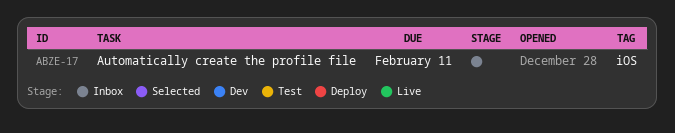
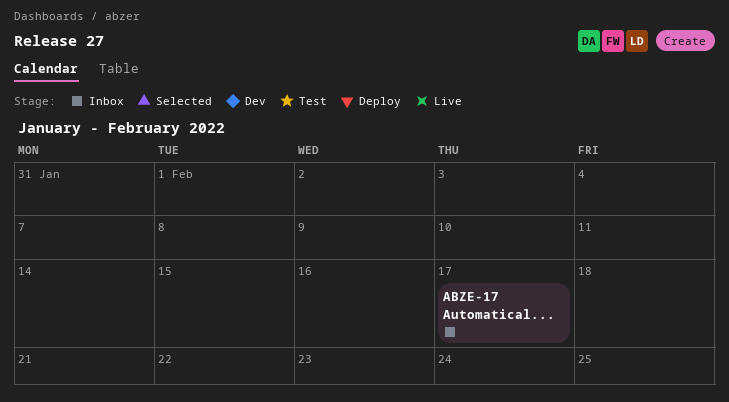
ABZE-17, due: Feb 11 -> Feb 17

